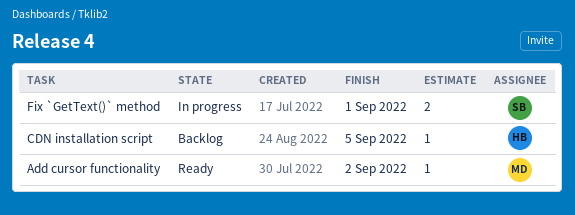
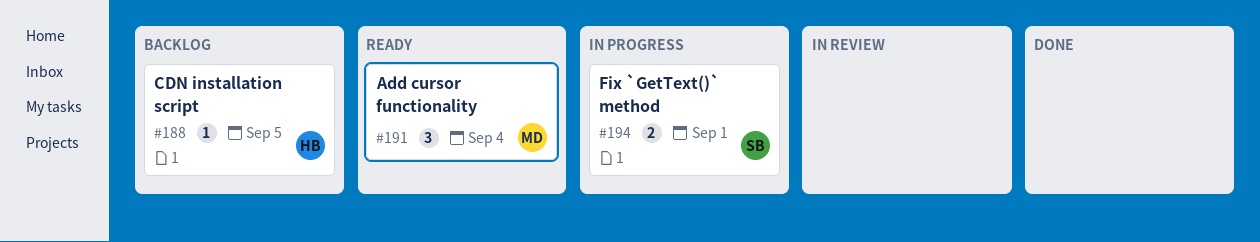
Add cursor functionality, estimate: 1 -> 3
Add cursor functionality, due: Sep 2 -> Sep 4

